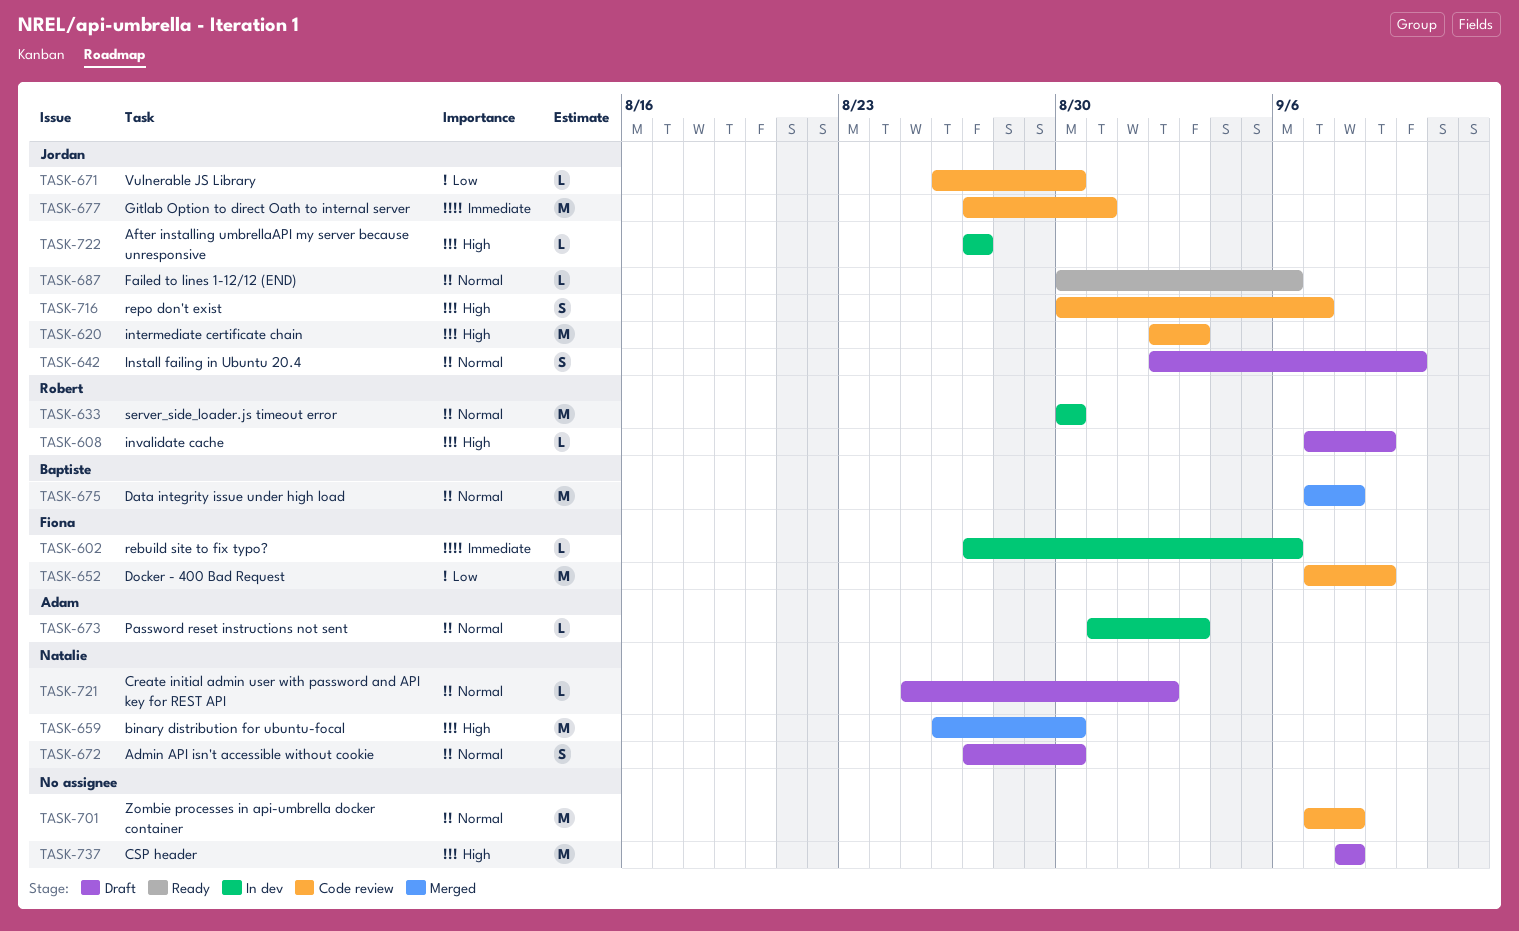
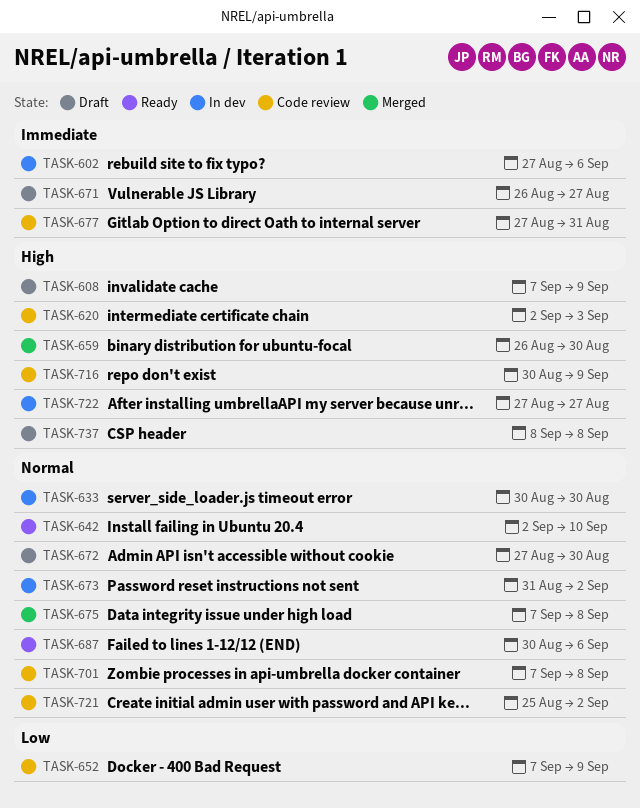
TASK-642, status: Draft -> Ready
TASK-671, status: Code review -> Draft
TASK-671, priority: Low -> Immediate
TASK-671, due: Aug 30 -> Aug 27
TASK-673, due: Sep 3 -> Sep 2
TASK-716, due: Sep 7 -> Sep 9
TASK-721, status: Draft -> Code review

